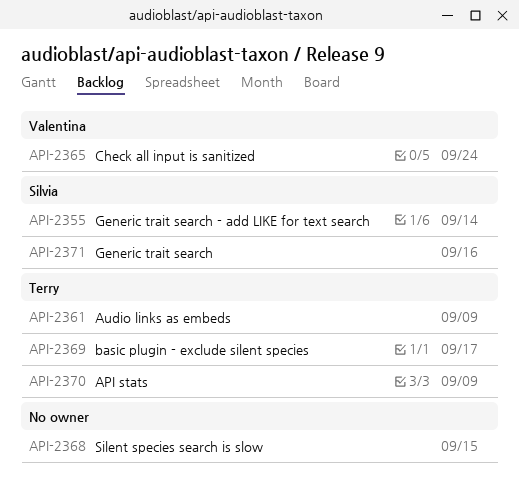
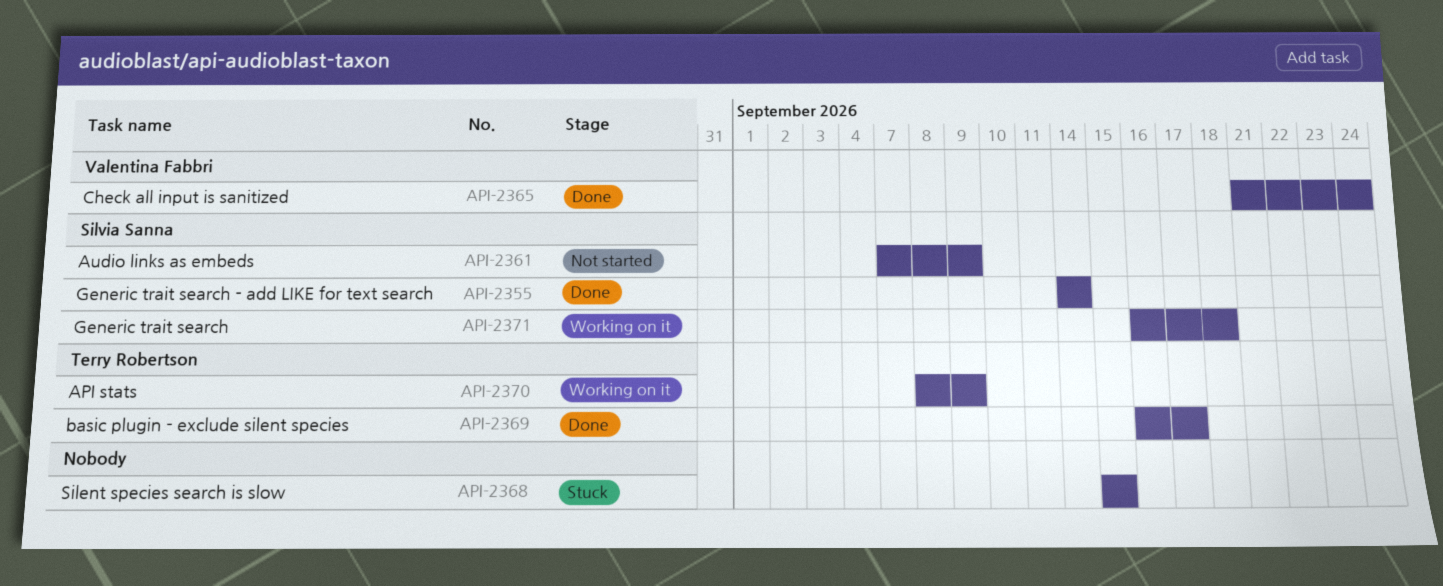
API-2361, owner: Terry Robertson -> Silvia Sanna
API-2371, due: Sep 16 -> Sep 18

